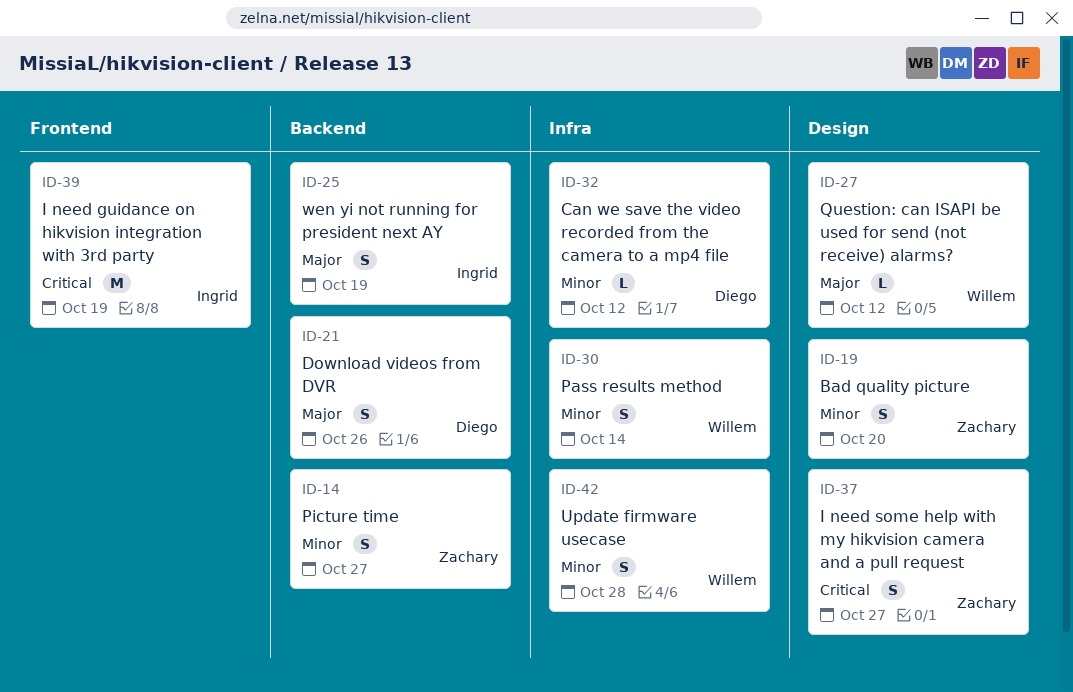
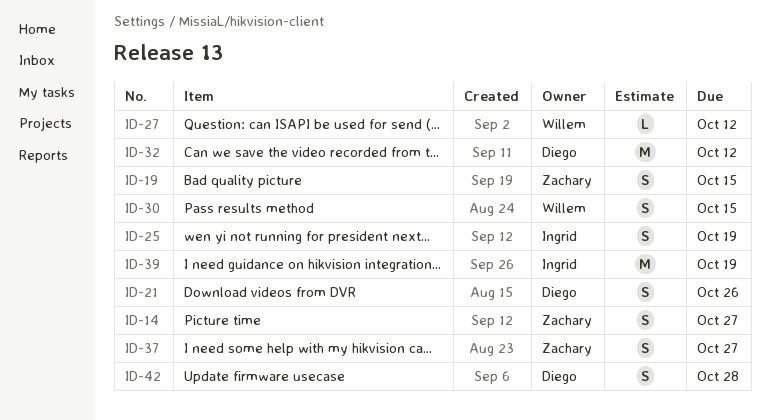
ID-19, due: Oct 20 -> Oct 15
ID-30, due: Oct 14 -> Oct 15
ID-32, estimate: L -> M
ID-42, owner: Willem -> Diego

